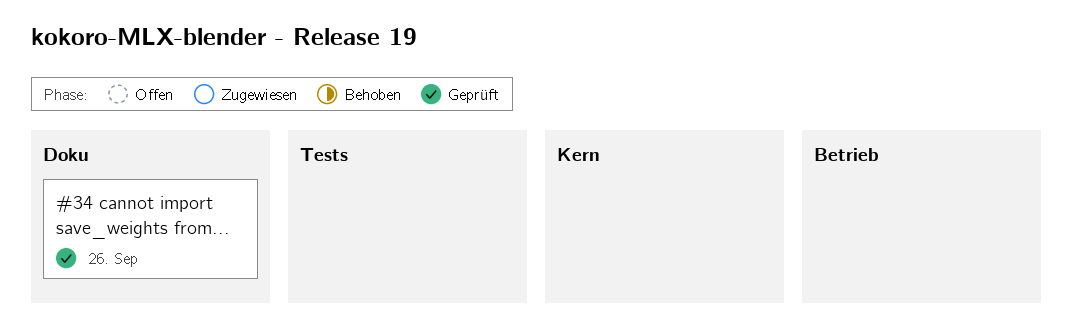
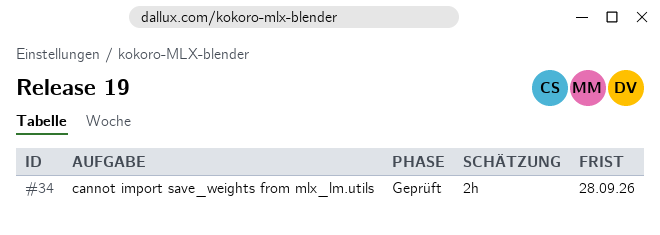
#34, due: Sep 26 -> Sep 28

